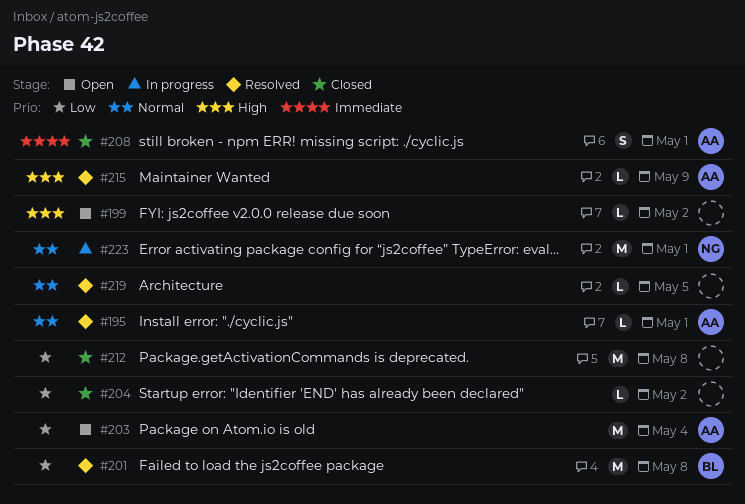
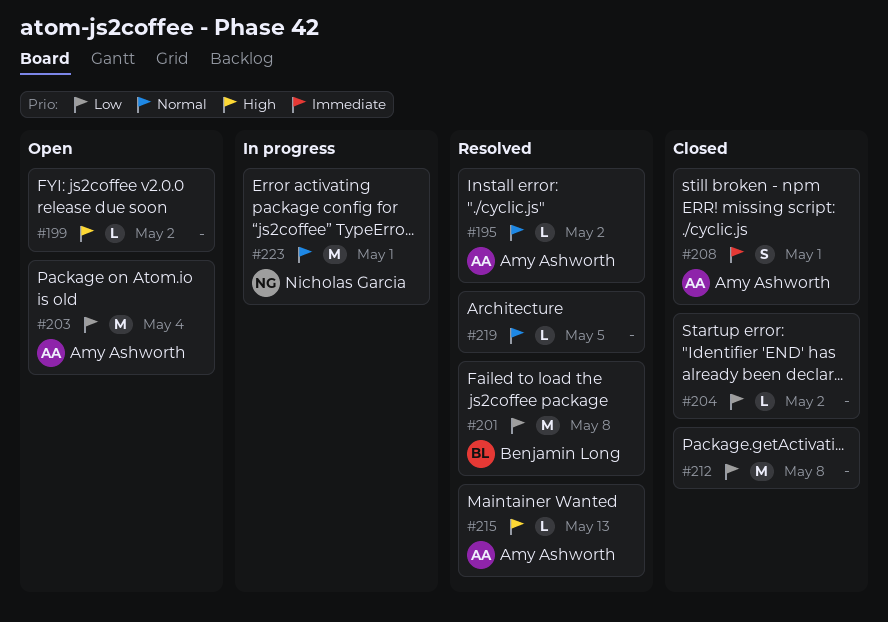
#195, due: May 1 -> May 2
#215, due: May 9 -> May 13

